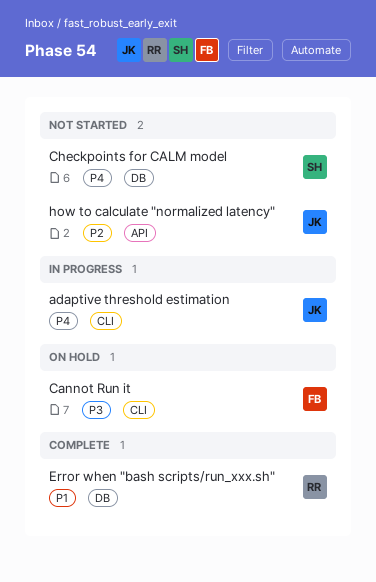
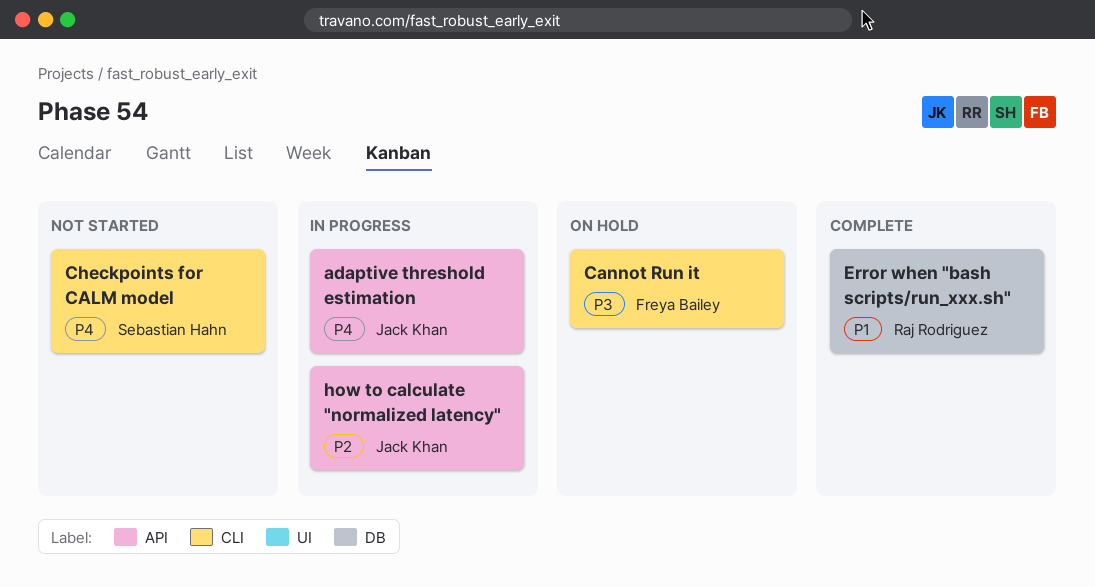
adaptive threshold estimation, label: CLI -> API
Checkpoints for CALM model, label: DB -> CLI
how to calculate "normalized latency", status: Not started -> In progress

